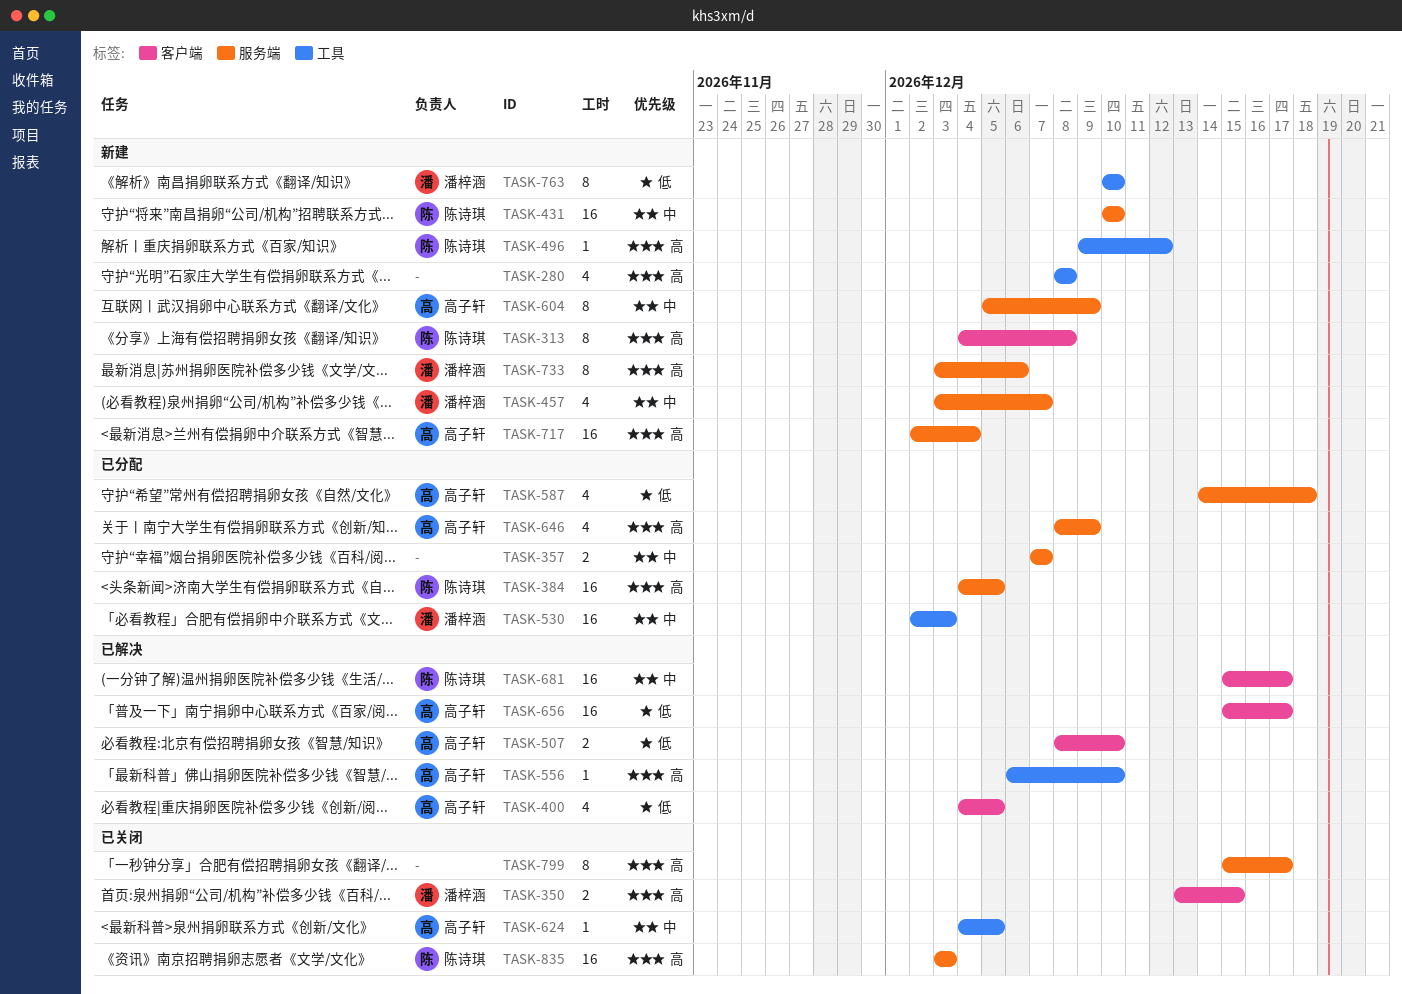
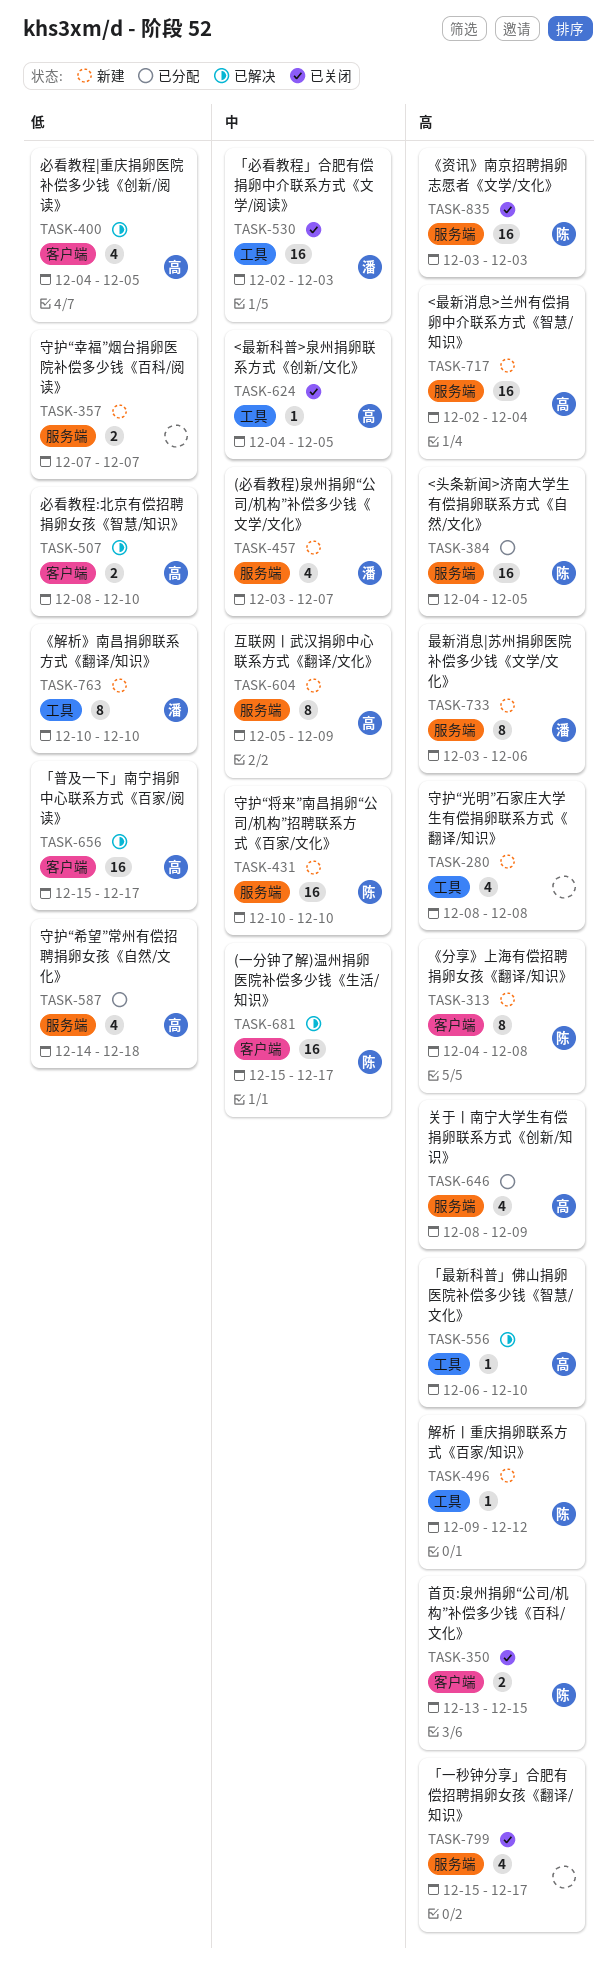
TASK-350, owner: 潘梓涵 -> 陈诗琪
TASK-357, status: 已分配 -> 新建
TASK-357, priority: 中 -> 低
TASK-530, status: 已分配 -> 已关闭
TASK-799, estimate: 8 -> 4

